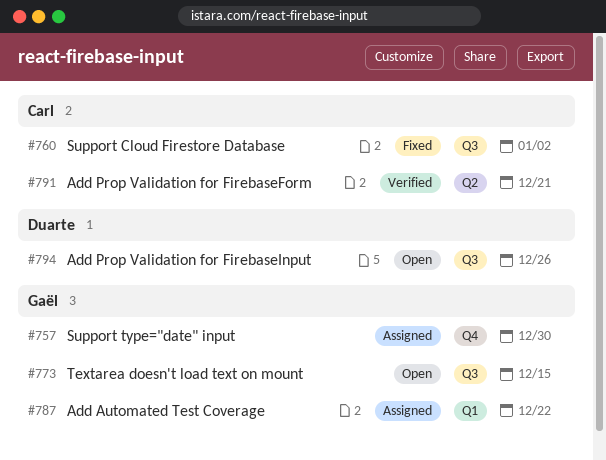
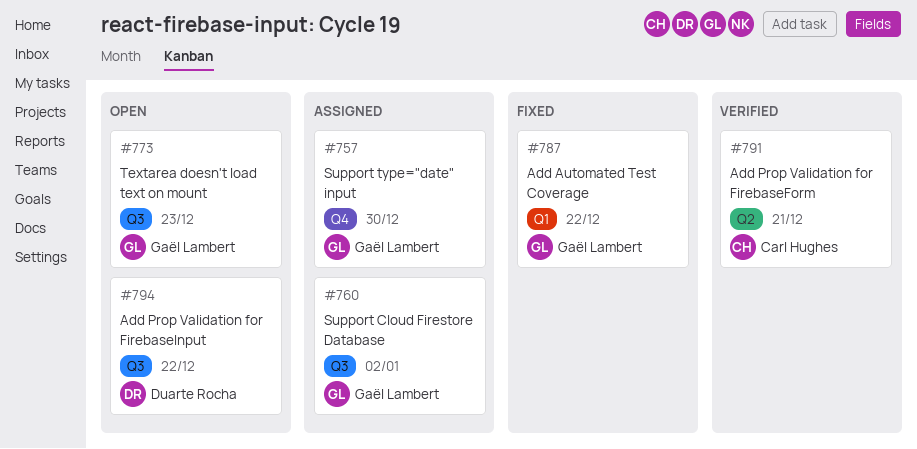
#760, status: Fixed -> Assigned
#760, owner: Carl Hughes -> Gaël Lambert
#773, due: Dec 15 -> Dec 23
#787, status: Assigned -> Fixed
#794, due: Dec 26 -> Dec 22

